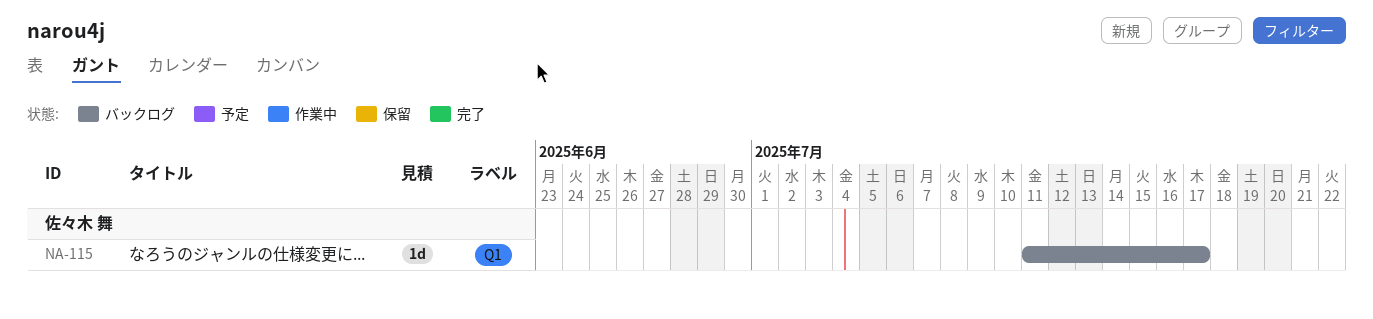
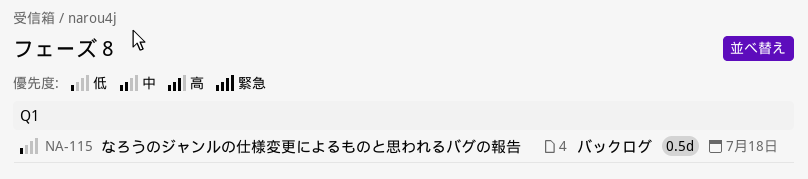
NA-115, estimate: 1d -> 0.5d
NA-115, due: Jul 17 -> Jul 18

